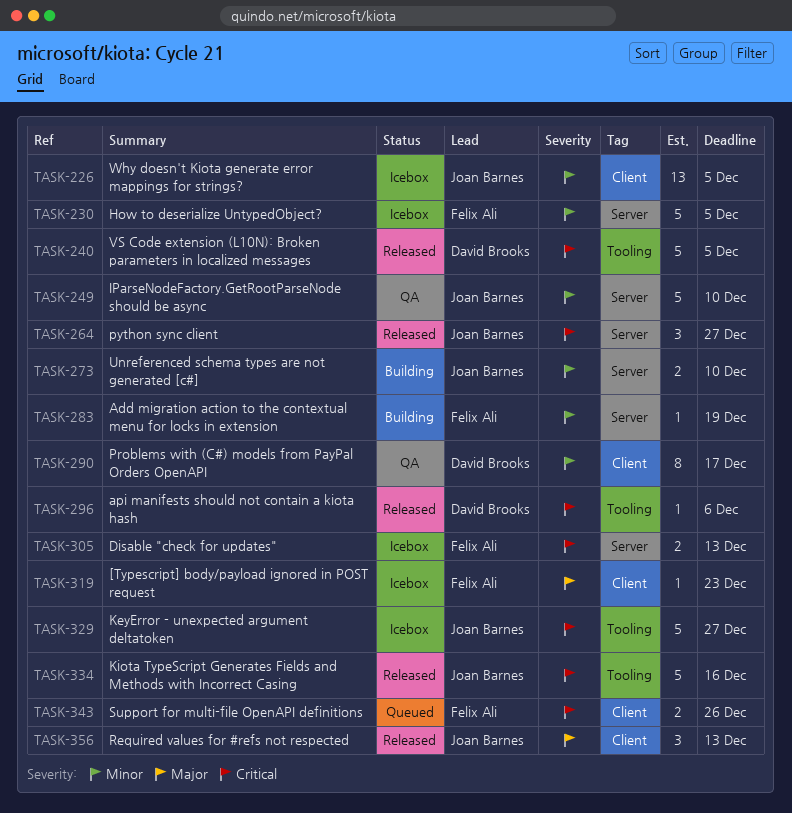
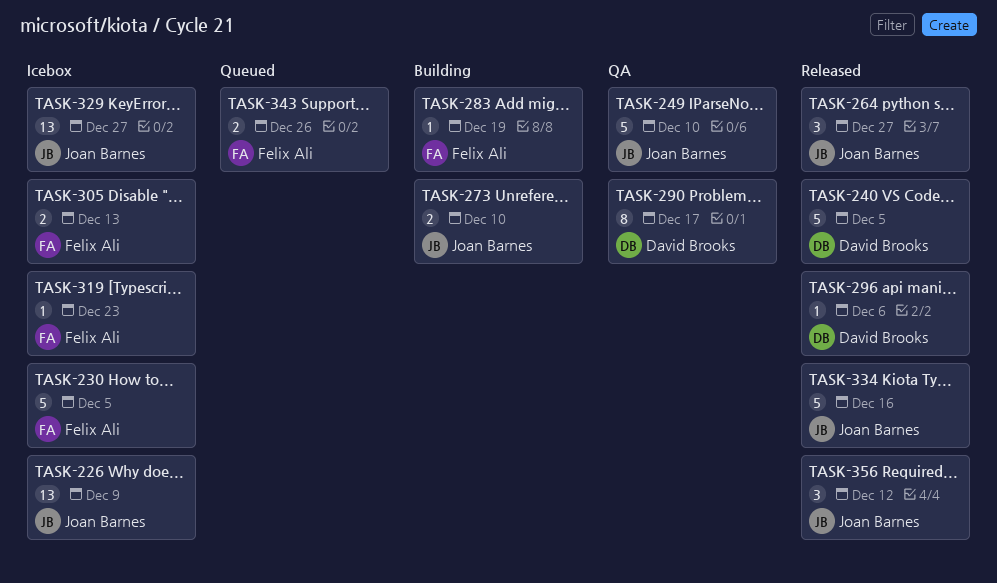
TASK-226, due: Dec 5 -> Dec 9
TASK-329, estimate: 5 -> 13
TASK-356, due: Dec 13 -> Dec 12

